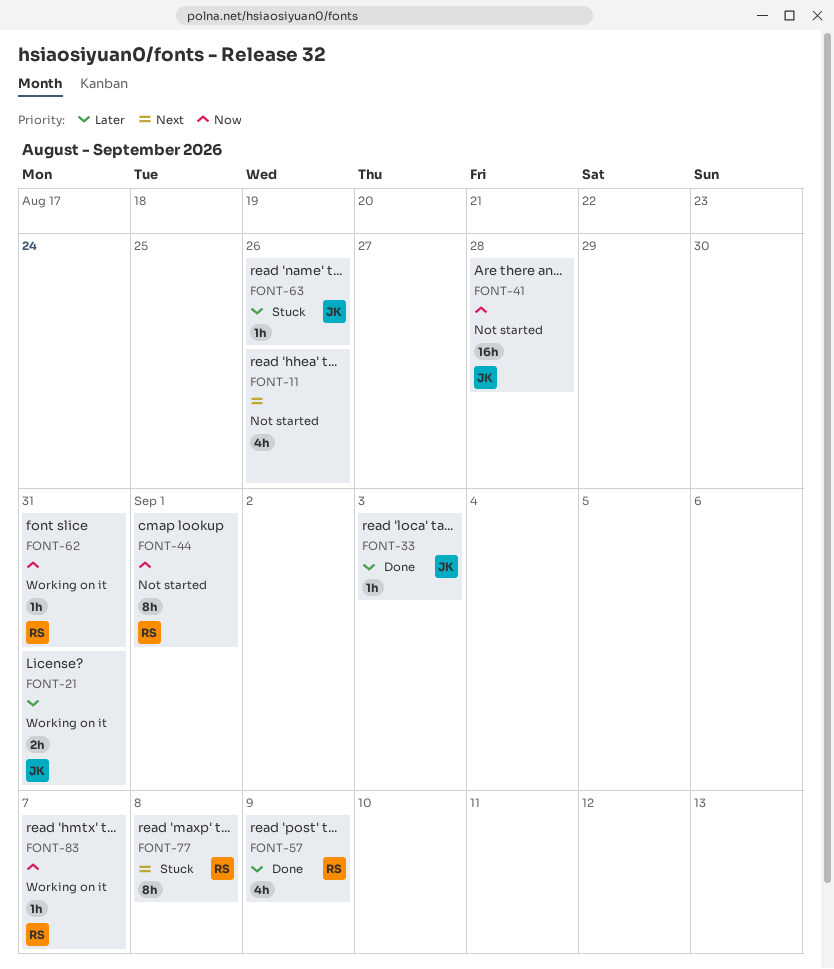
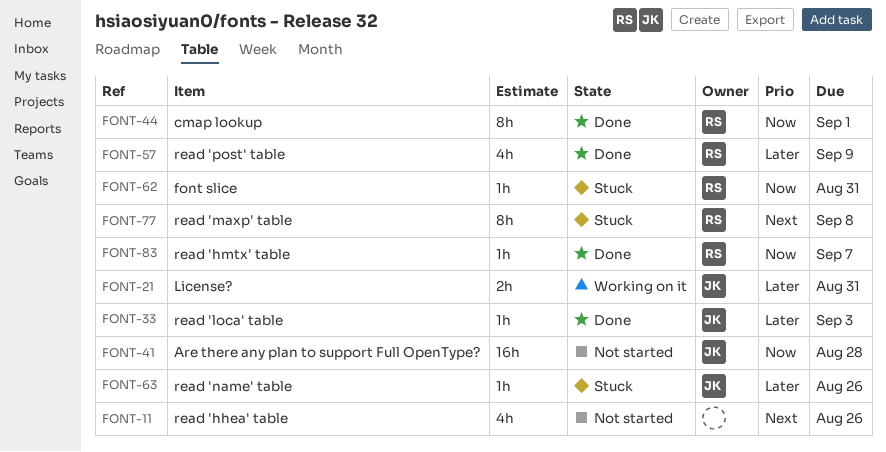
FONT-44, status: Not started -> Done
FONT-62, status: Working on it -> Stuck
FONT-83, status: Working on it -> Done

